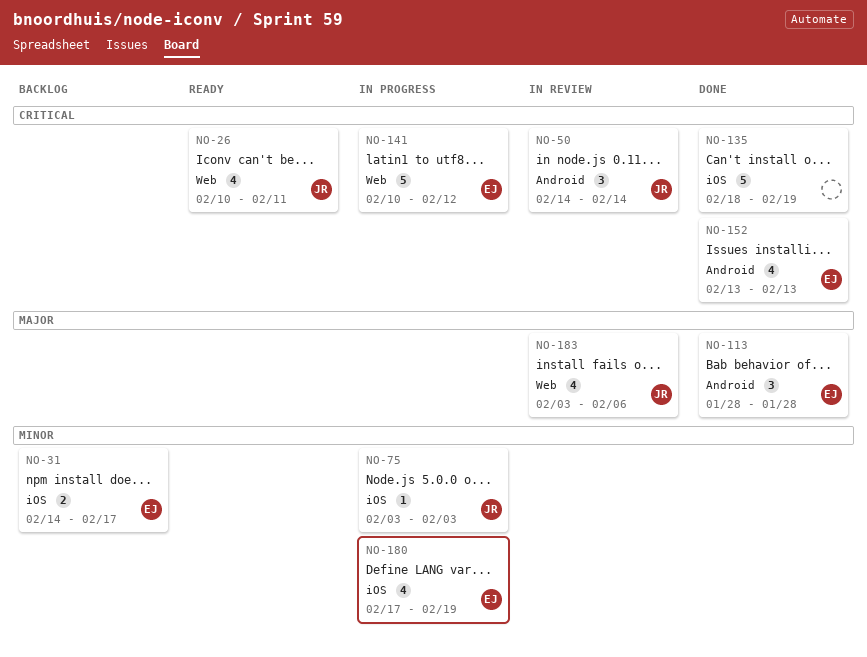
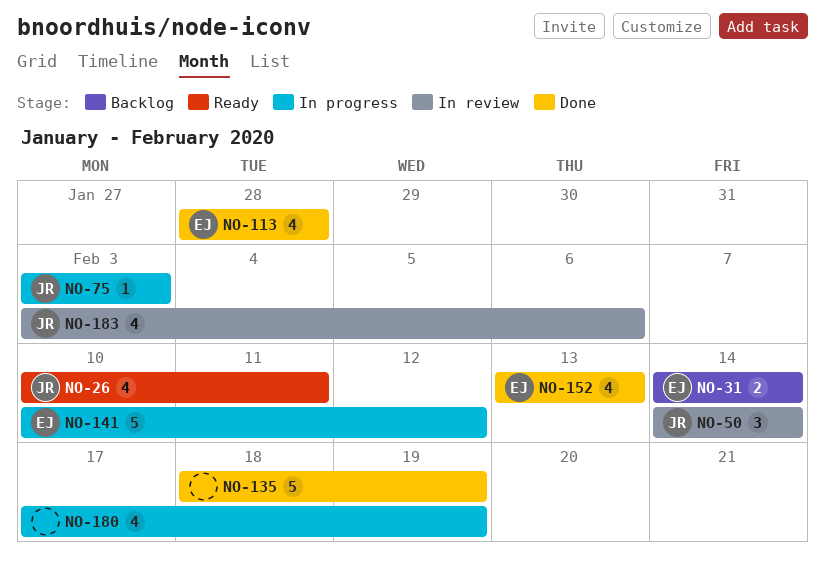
NO-31, due: Feb 17 -> Feb 14
NO-113, estimate: 3 -> 4
NO-180, owner: EJ -> none

